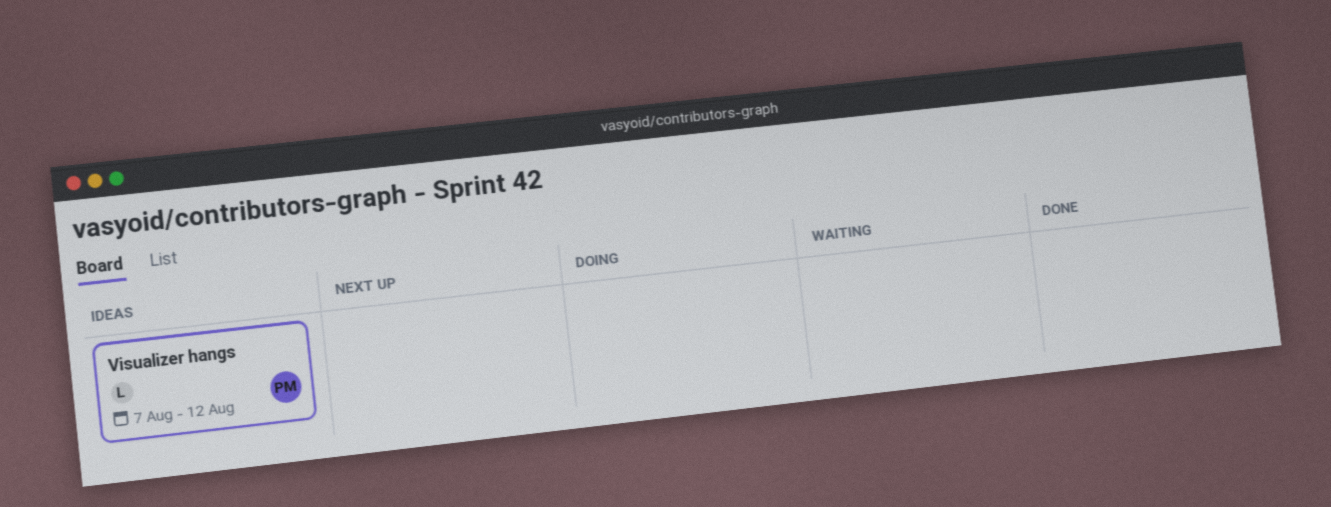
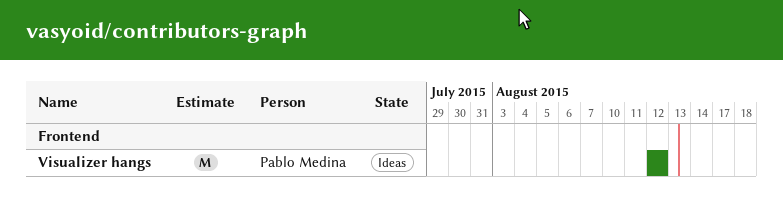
Visualizer hangs, estimate: L -> M
Visualizer hangs, start: Aug 7 -> Aug 12

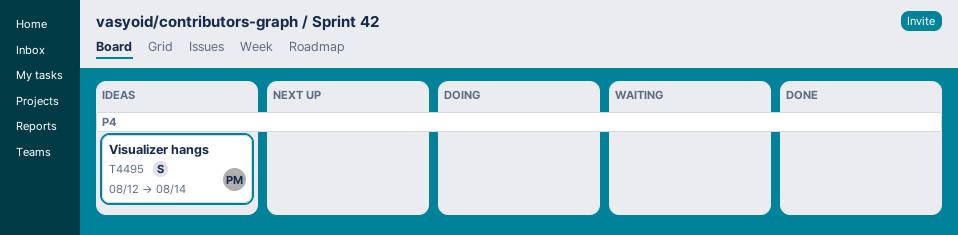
Visualizer hangs, estimate: M -> S
Visualizer hangs, due: Aug 12 -> Aug 14

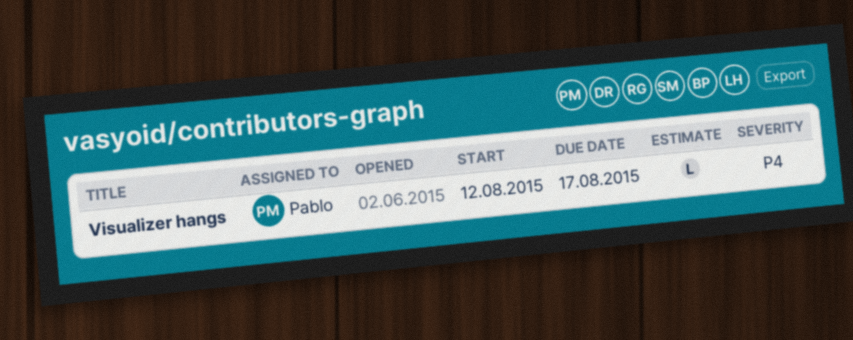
Visualizer hangs, estimate: S -> L
Visualizer hangs, due: Aug 14 -> Aug 17

